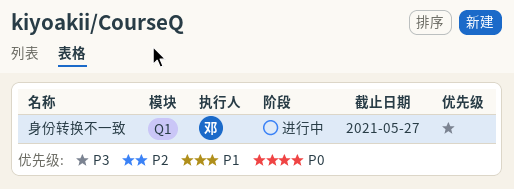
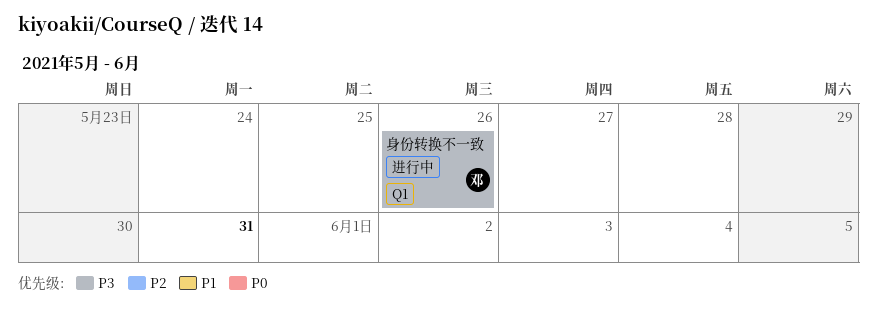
身份转换不一致, due: May 27 -> May 26

